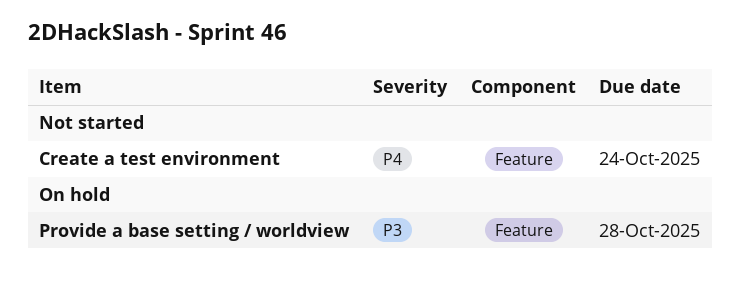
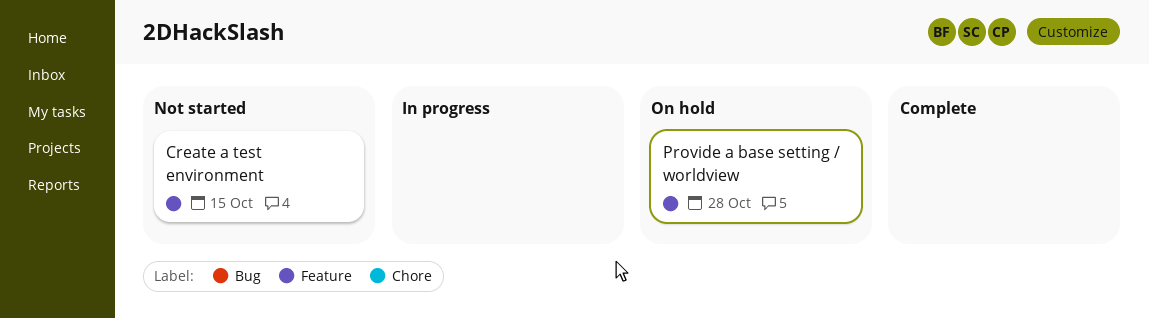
Create a test environment, due: Oct 24 -> Oct 15

